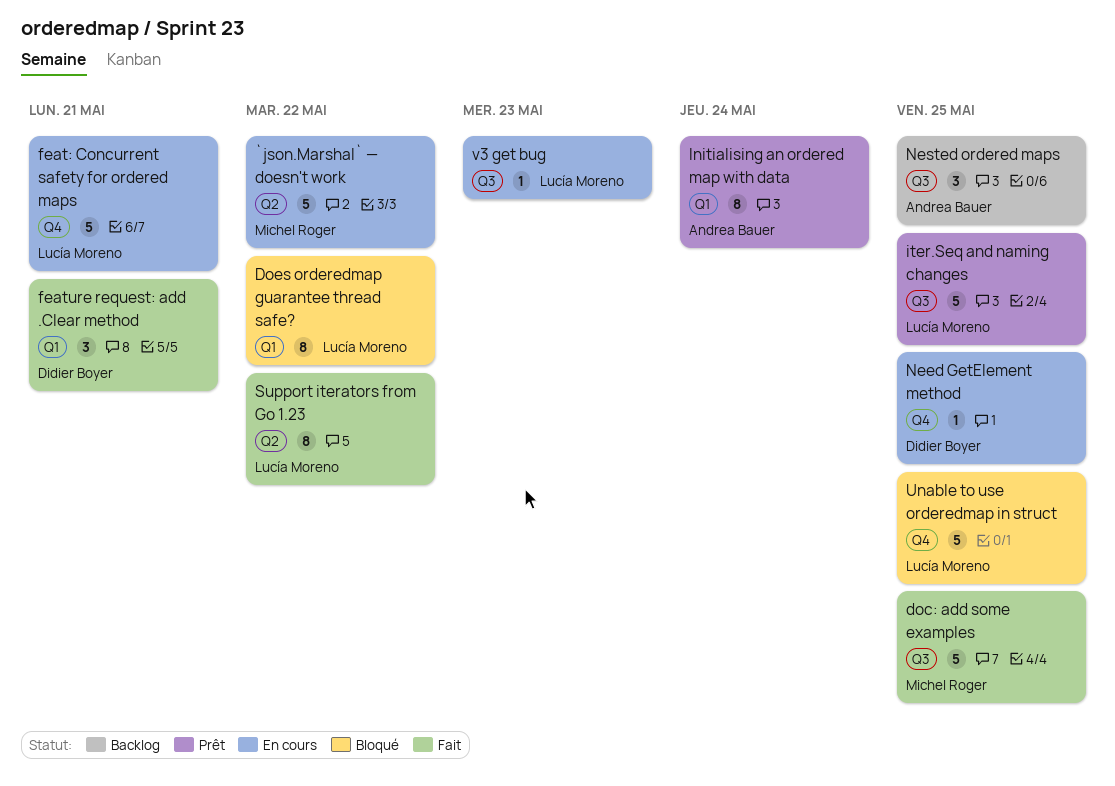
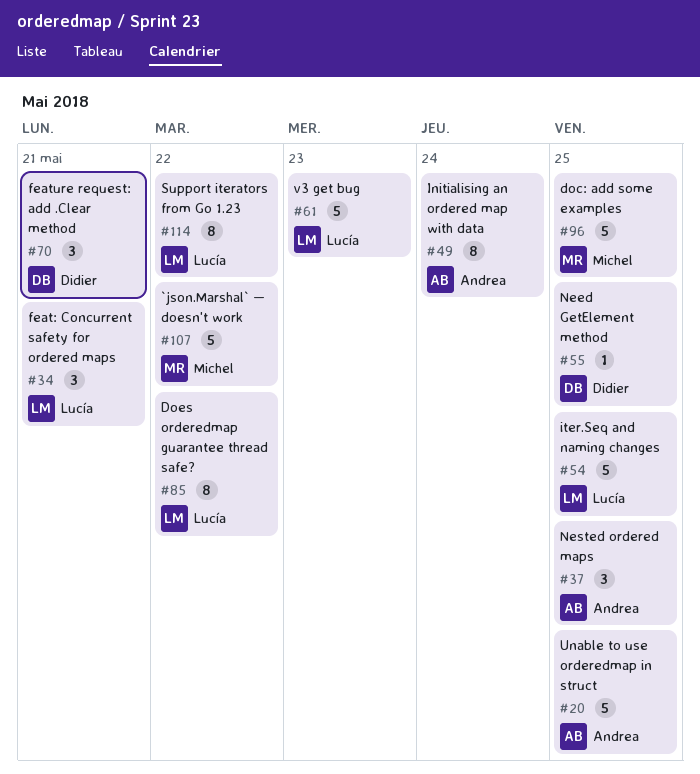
feat: Concurrent safety for ordered maps, estimate: 5 -> 3
Unable to use orderedmap in struct, owner: Lucía Moreno -> Andrea Bauer
v3 get bug, estimate: 1 -> 5

